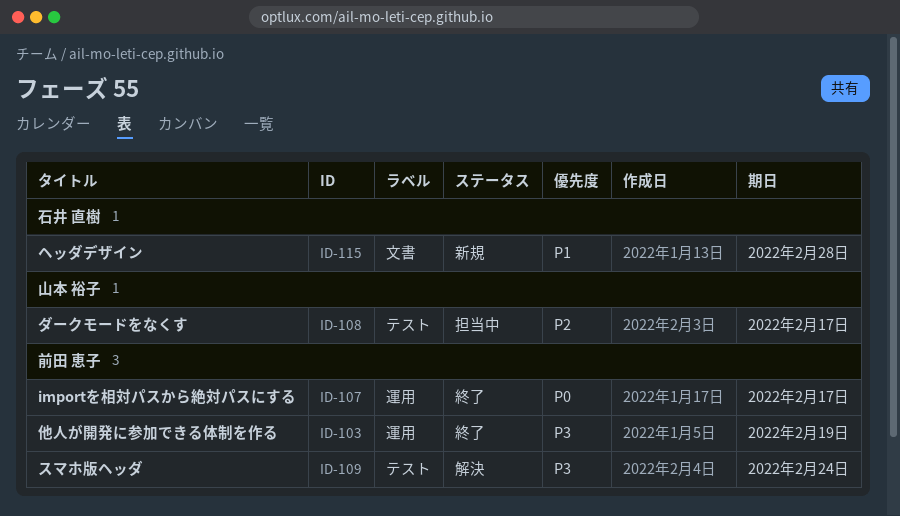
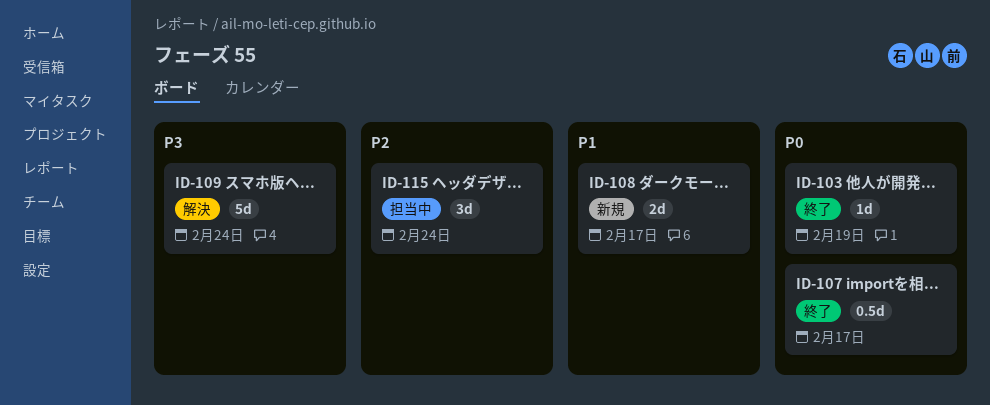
ID-103, priority: P3 -> P0
ID-108, status: 担当中 -> 新規
ID-108, priority: P2 -> P1
ID-115, status: 新規 -> 担当中
ID-115, priority: P1 -> P2
ID-115, due: Feb 28 -> Feb 24

